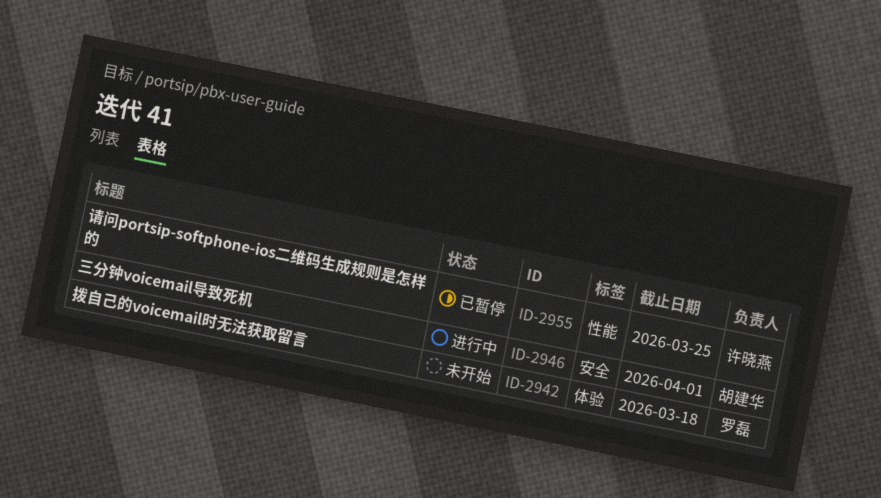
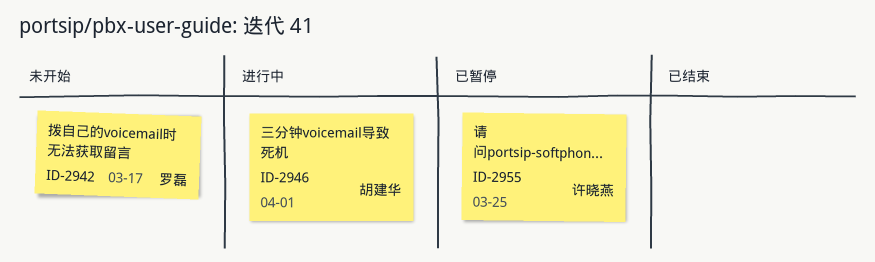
ID-2942, due: Mar 18 -> Mar 17

